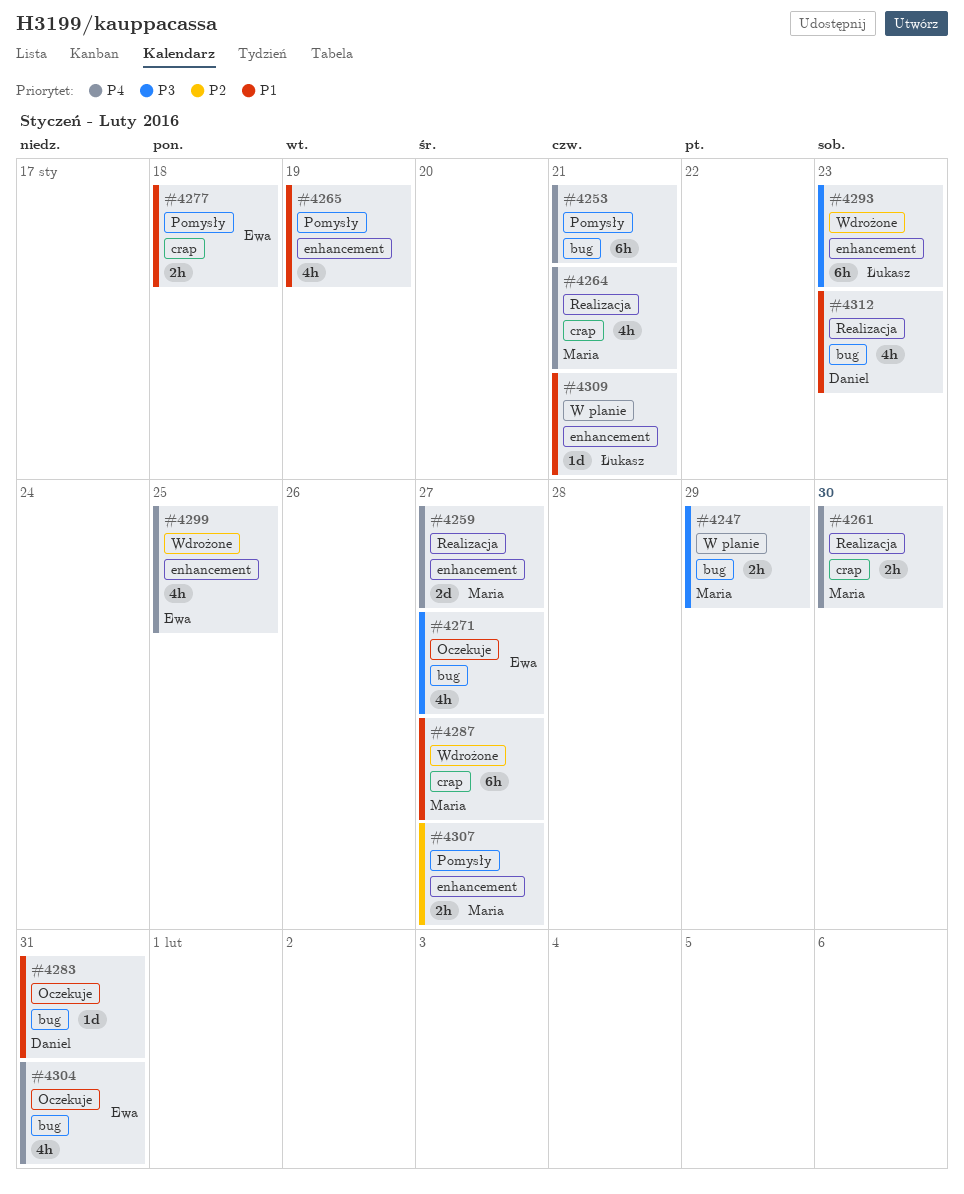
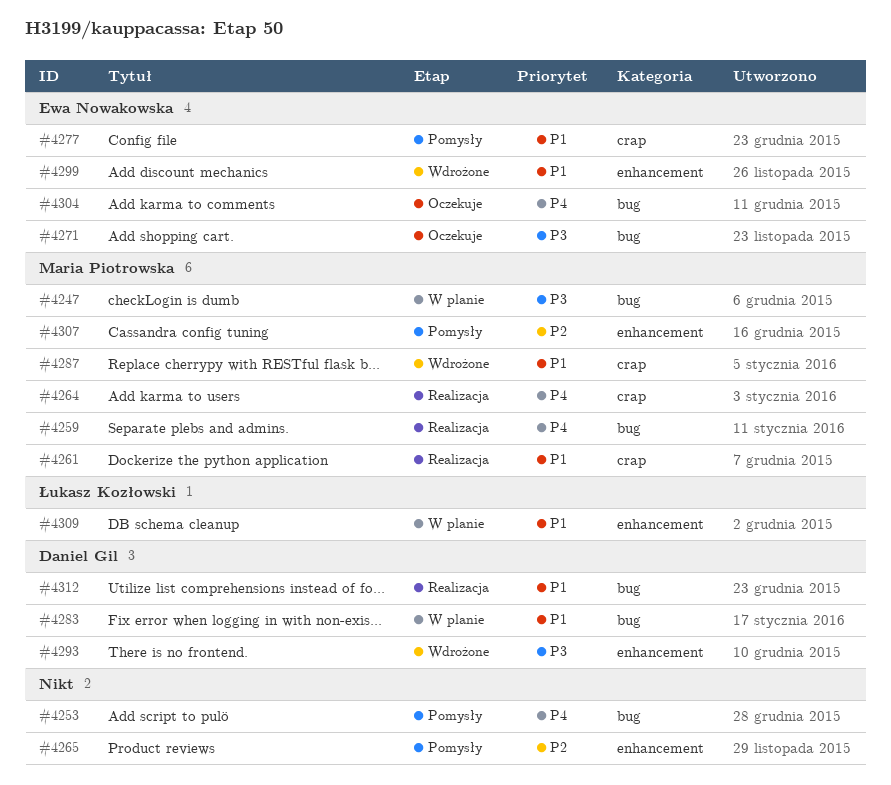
#4259, label: enhancement -> bug
#4261, priority: P4 -> P1
#4265, priority: P1 -> P2
#4283, status: Oczekuje -> W planie
#4293, owner: Łukasz Kozłowski -> Daniel Gil
#4299, priority: P4 -> P1

